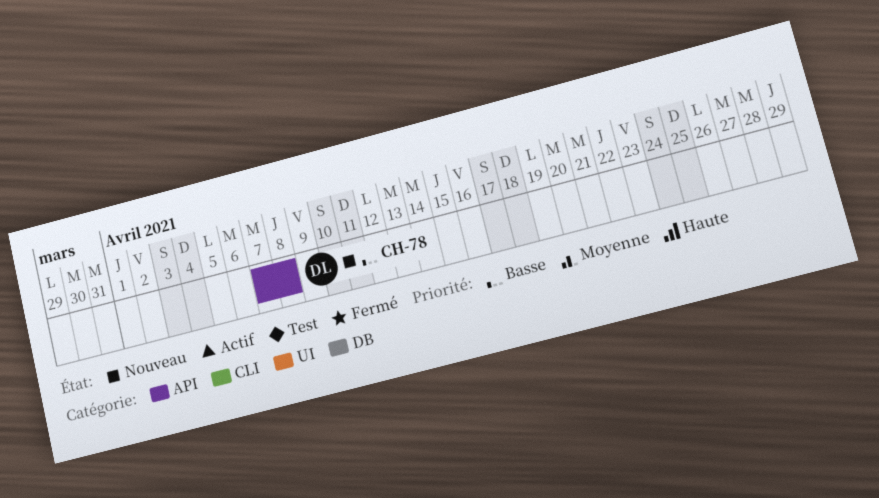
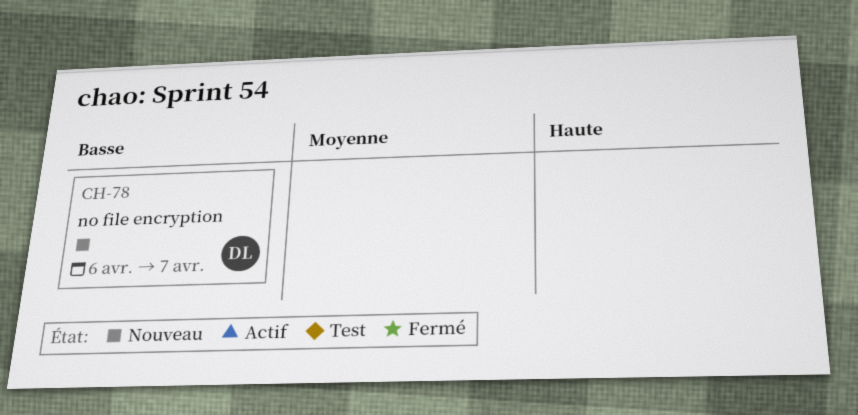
CH-78, start: Apr 7 -> Apr 6
CH-78, due: Apr 8 -> Apr 7

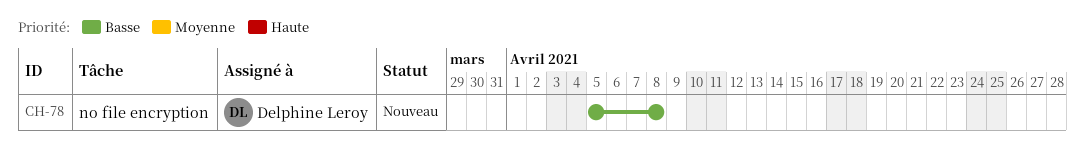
CH-78, start: Apr 6 -> Apr 5
CH-78, due: Apr 7 -> Apr 8

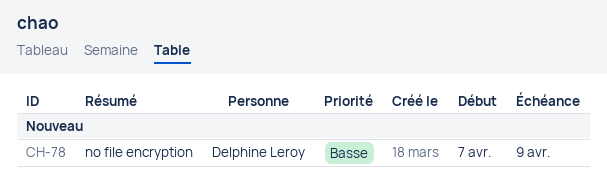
CH-78, start: Apr 5 -> Apr 7
CH-78, due: Apr 8 -> Apr 9

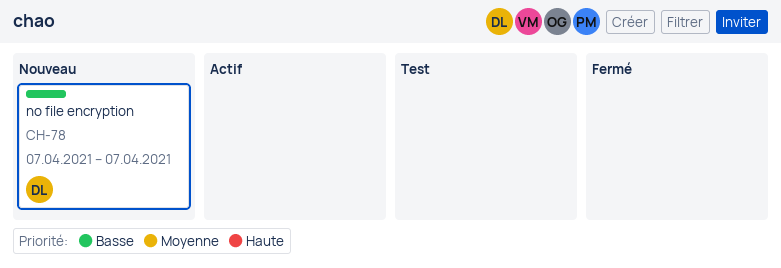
CH-78, due: Apr 9 -> Apr 7

